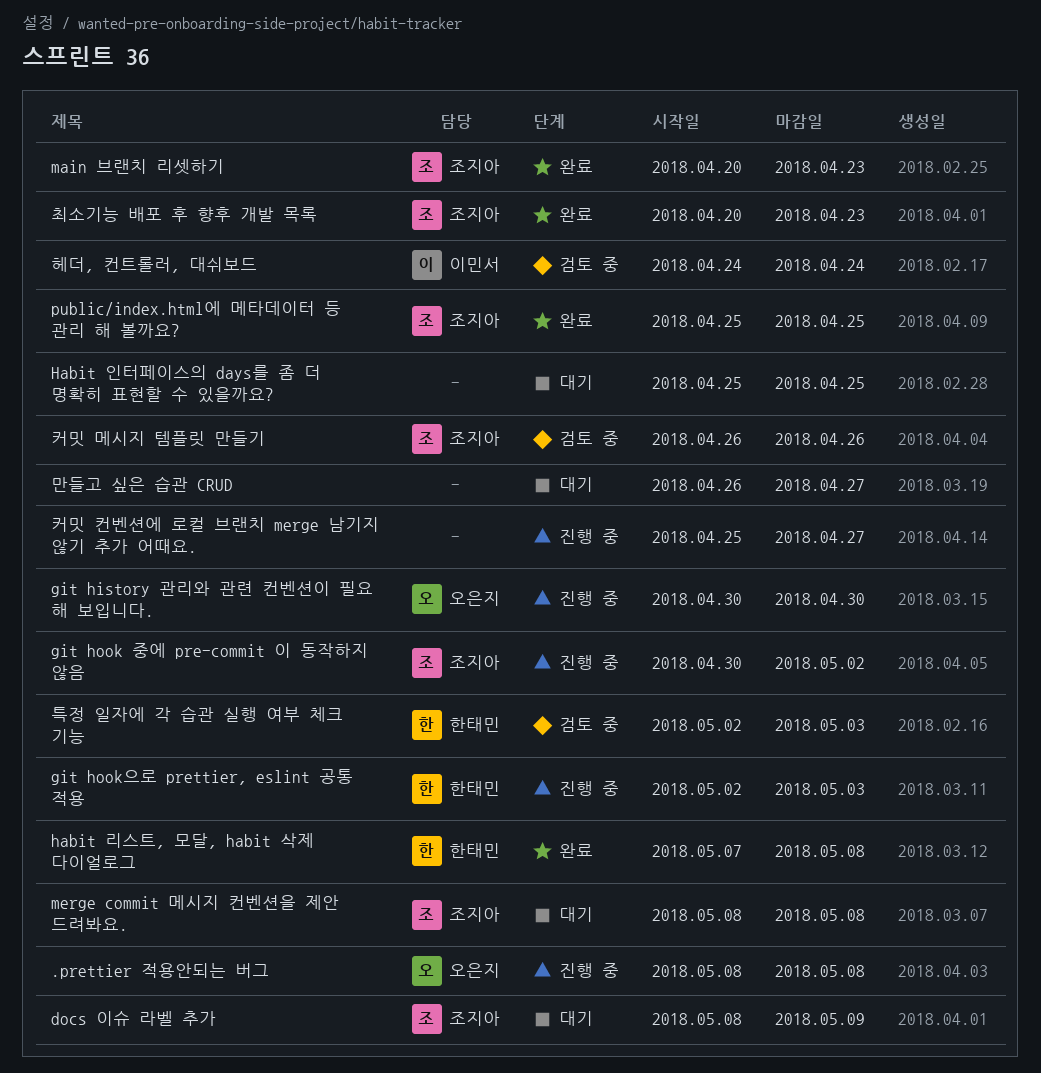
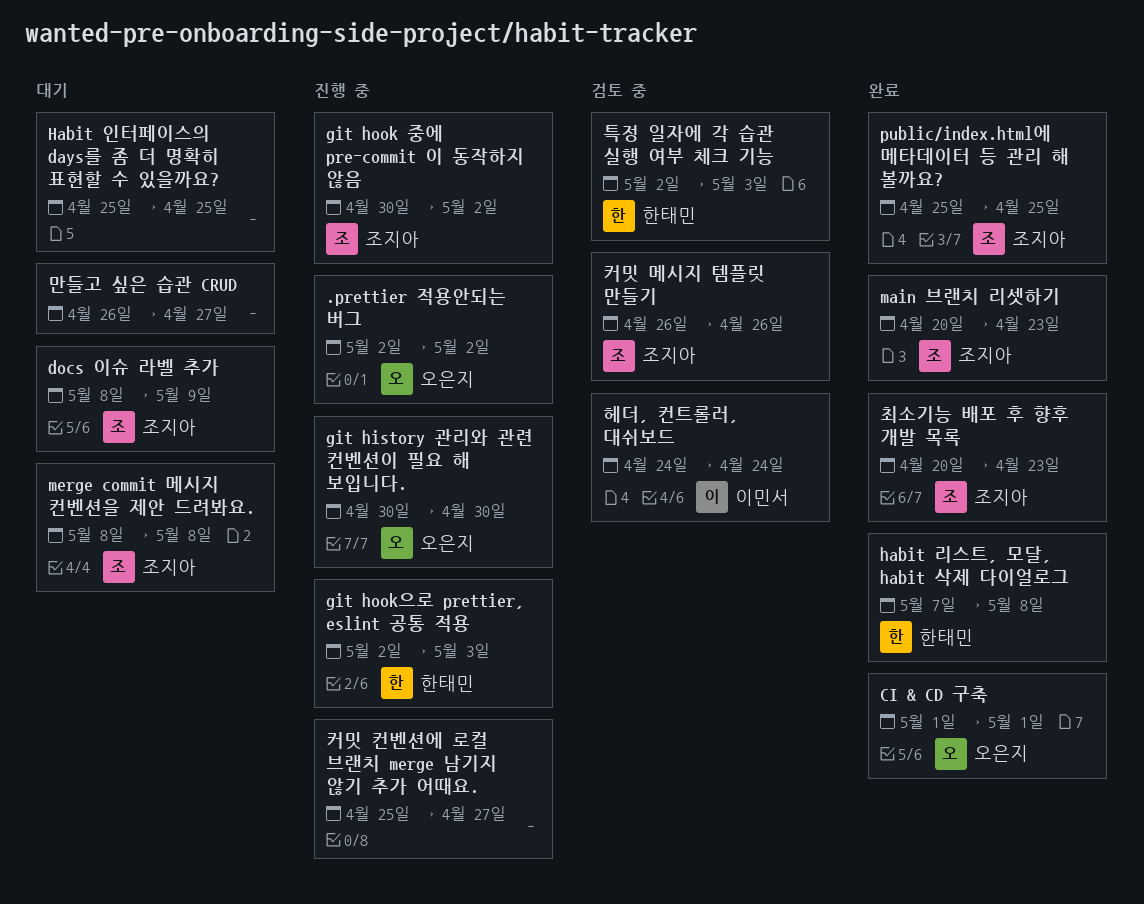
.prettier 적용안되는 버그, start: May 8 -> May 2
.prettier 적용안되는 버그, due: May 8 -> May 2
CI & CD 구축: none -> present

